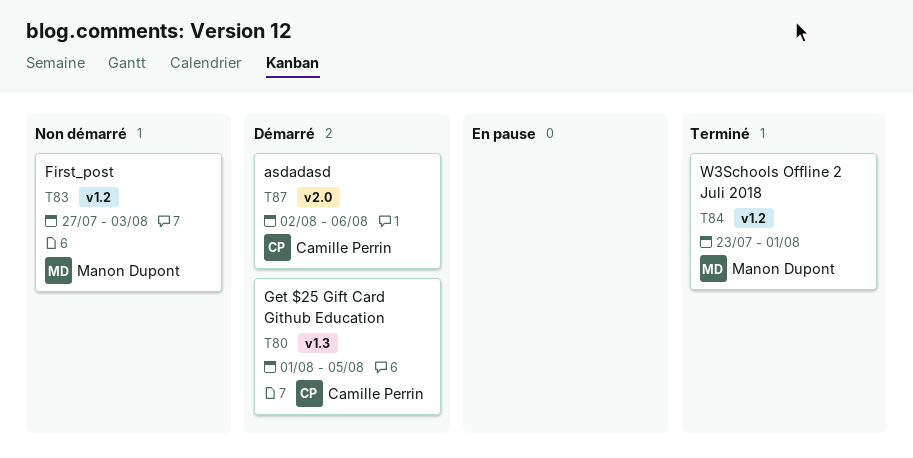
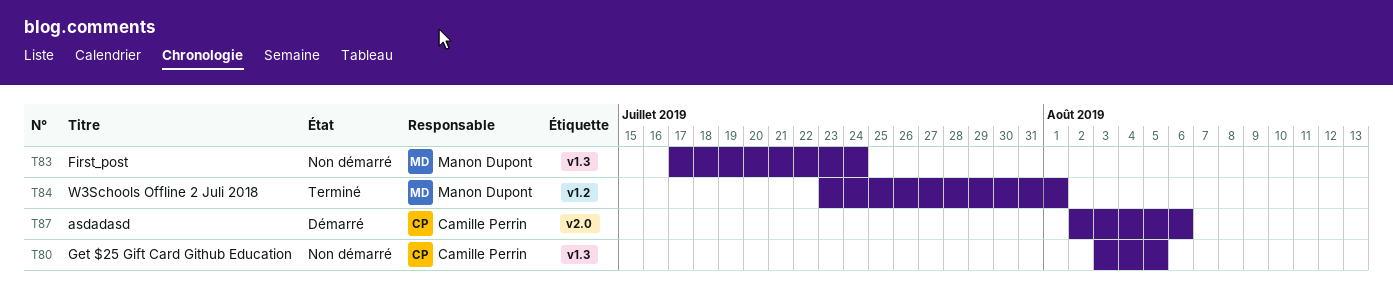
T80, status: Démarré -> Non démarré
T80, start: Aug 1 -> Aug 3
T83, label: v1.2 -> v1.3
T83, start: Jul 27 -> Jul 17
T83, due: Aug 3 -> Jul 24

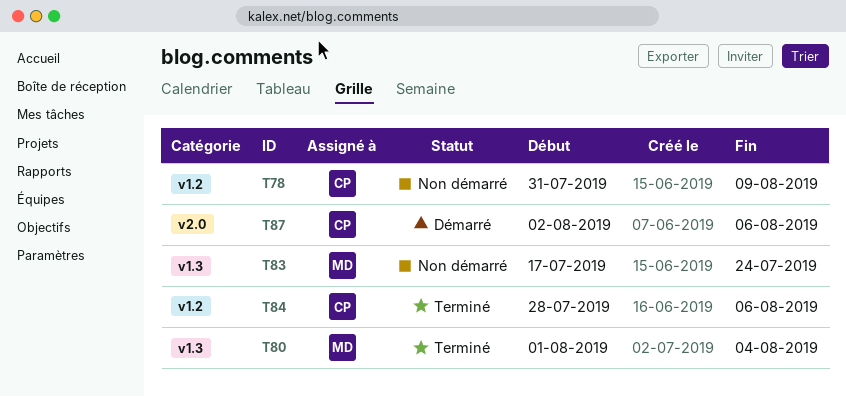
T78: none -> present
T80, status: Non démarré -> Terminé
T80, owner: Camille Perrin -> Manon Dupont
T80, start: Aug 3 -> Aug 1
T80, due: Aug 5 -> Aug 4
T84, owner: Manon Dupont -> Camille Perrin
T84, start: Jul 23 -> Jul 28
T84, due: Aug 1 -> Aug 6

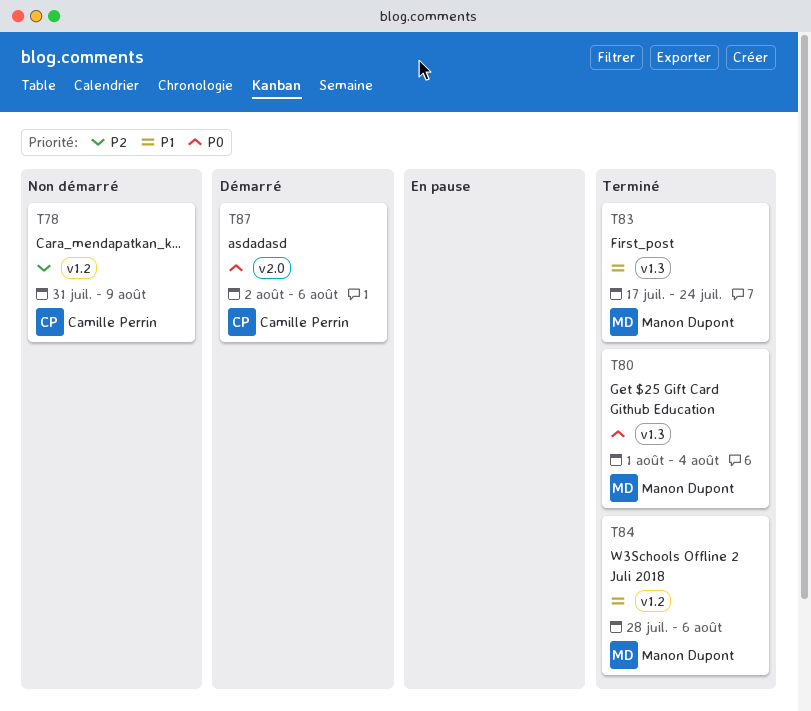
T83, status: Non démarré -> Terminé
T84, owner: Camille Perrin -> Manon Dupont

